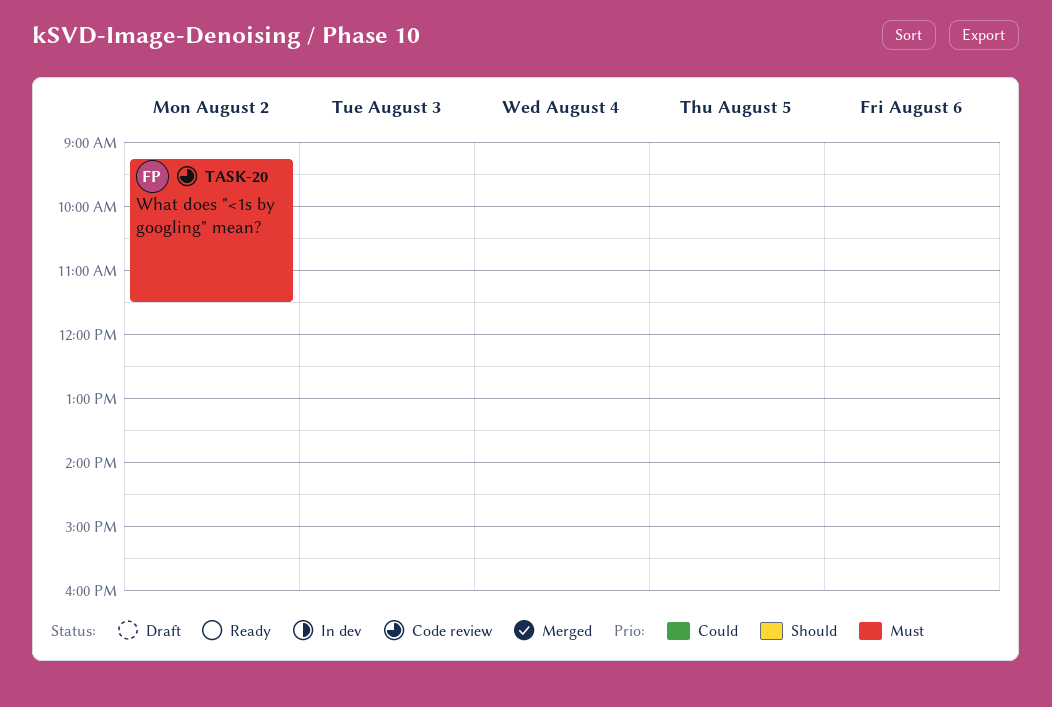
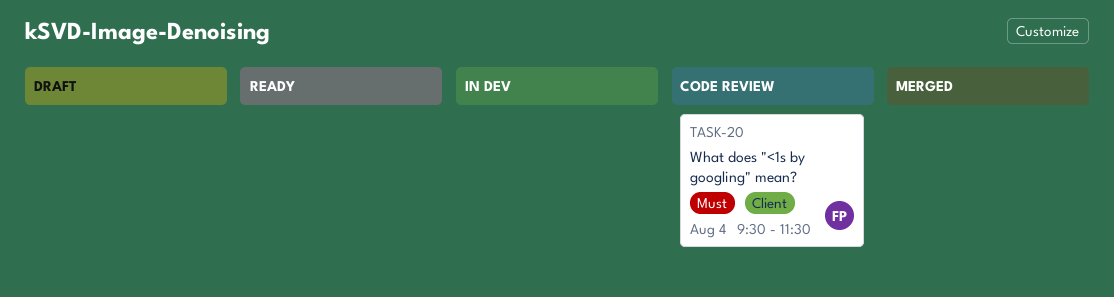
TASK-20, day: Aug 2 -> Aug 4
TASK-20, begins: 09:15 -> 09:30

